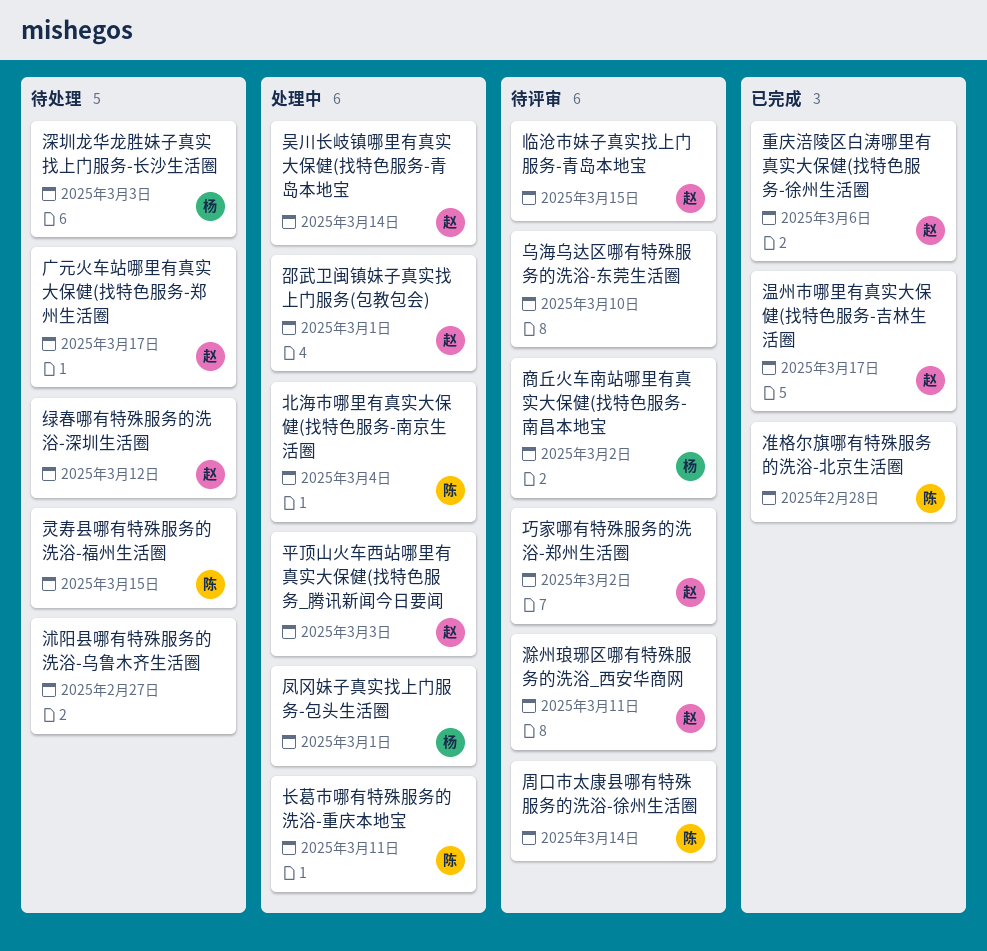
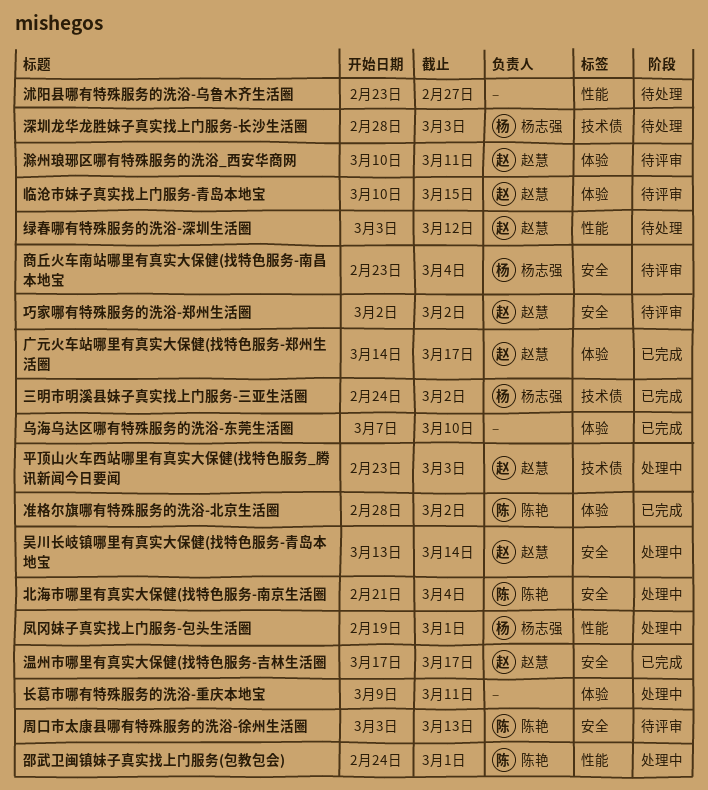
三明市明溪县妹子真实找上门服务-三亚生活圈: none -> present
乌海乌达区哪有特殊服务的洗浴-东莞生活圈, status: 待评审 -> 已完成
准格尔旗哪有特殊服务的洗浴-北京生活圈, due: Feb 28 -> Mar 2
周口市太康县哪有特殊服务的洗浴-徐州生活圈, due: Mar 14 -> Mar 13
商丘火车南站哪里有真实大保健(找特色服务-南昌本地宝, due: Mar 2 -> Mar 4
广元火车站哪里有真实大保健(找特色服务-郑州生活圈, status: 待处理 -> 已完成
灵寿县哪有特殊服务的洗浴-福州生活圈: present -> none
邵武卫闽镇妹子真实找上门服务(包教包会), owner: 赵慧 -> 陈艳
重庆涪陵区白涛哪里有真实大保健(找特色服务-徐州生活圈: present -> none
长葛市哪有特殊服务的洗浴-重庆本地宝, owner: 陈艳 -> none

